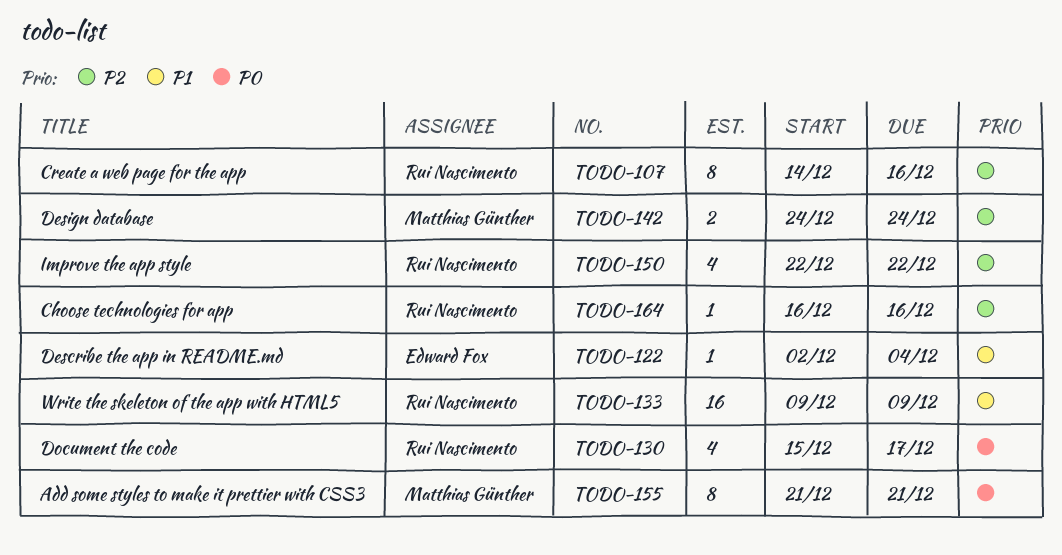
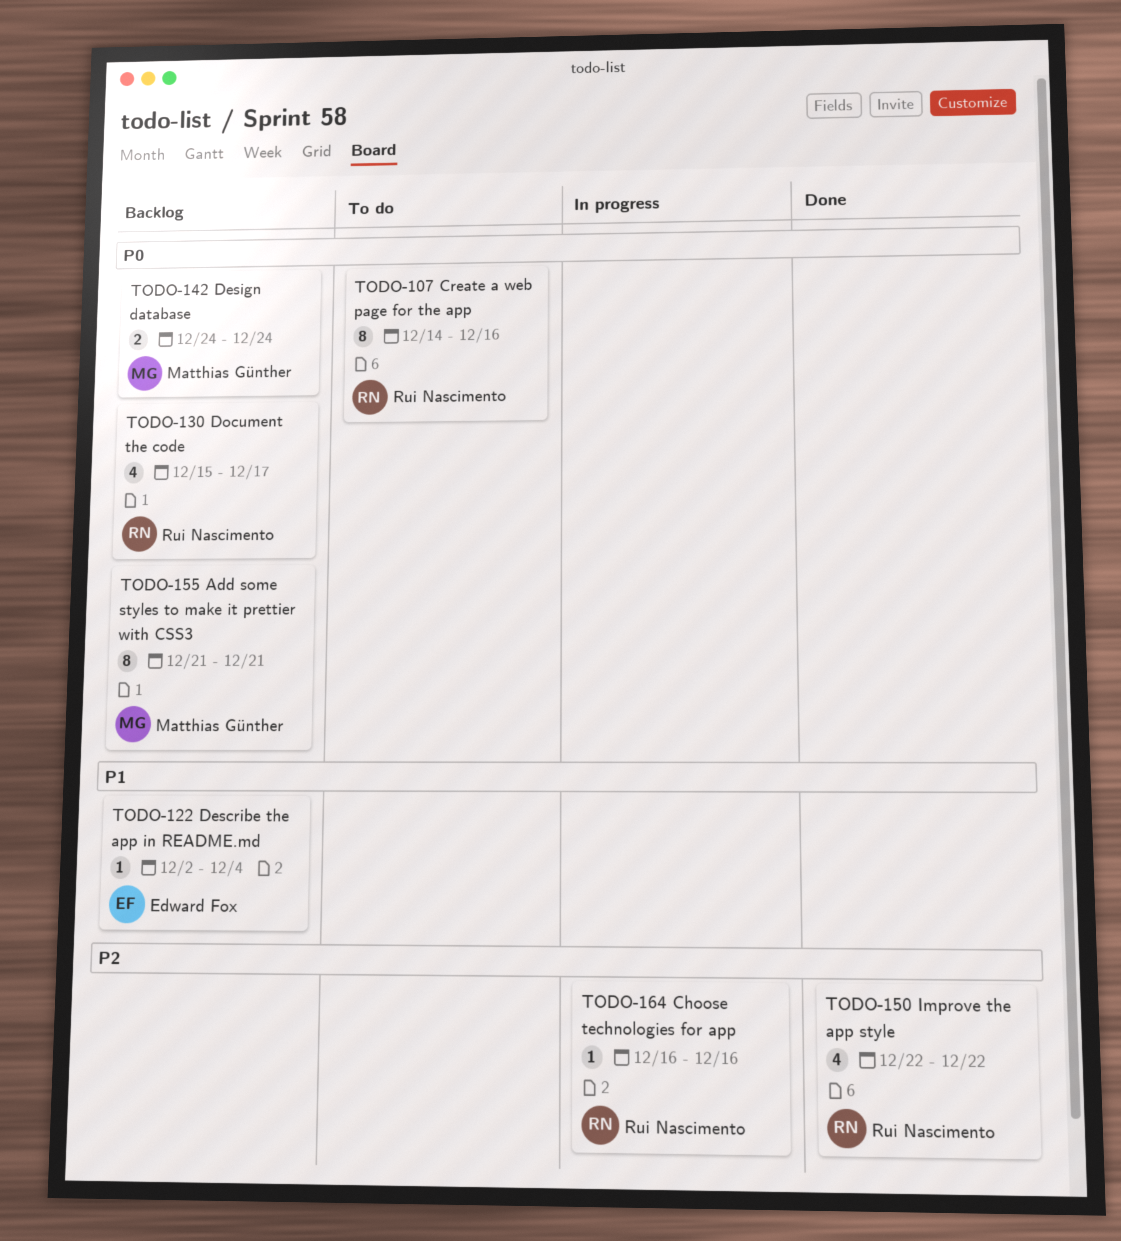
TODO-107, priority: P2 -> P0
TODO-133: present -> none
TODO-142, priority: P2 -> P0

